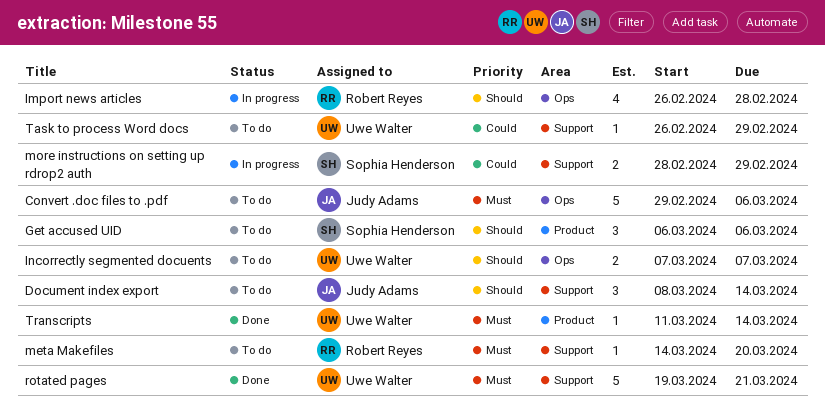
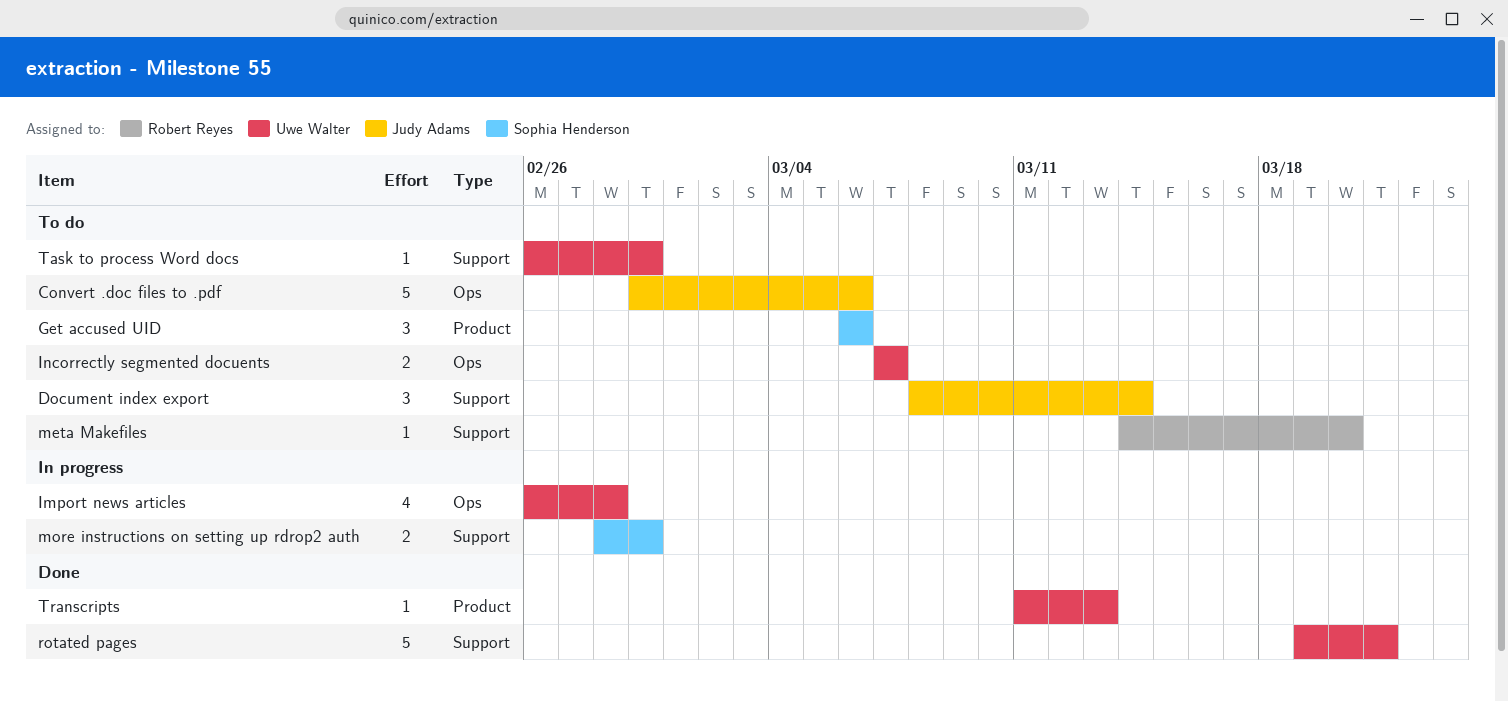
Import news articles, owner: Robert Reyes -> Uwe Walter
Transcripts, due: Mar 14 -> Mar 13

